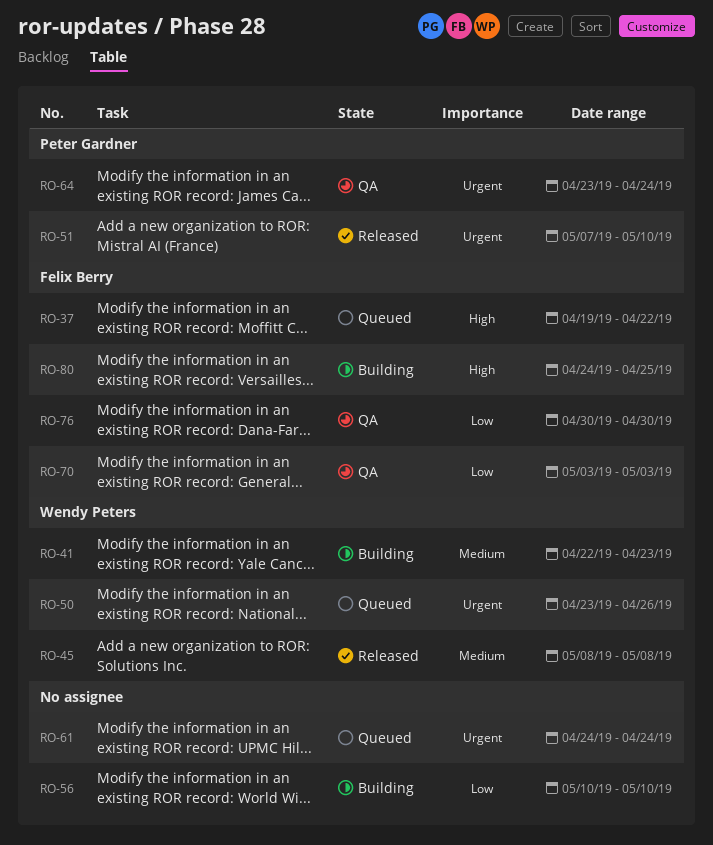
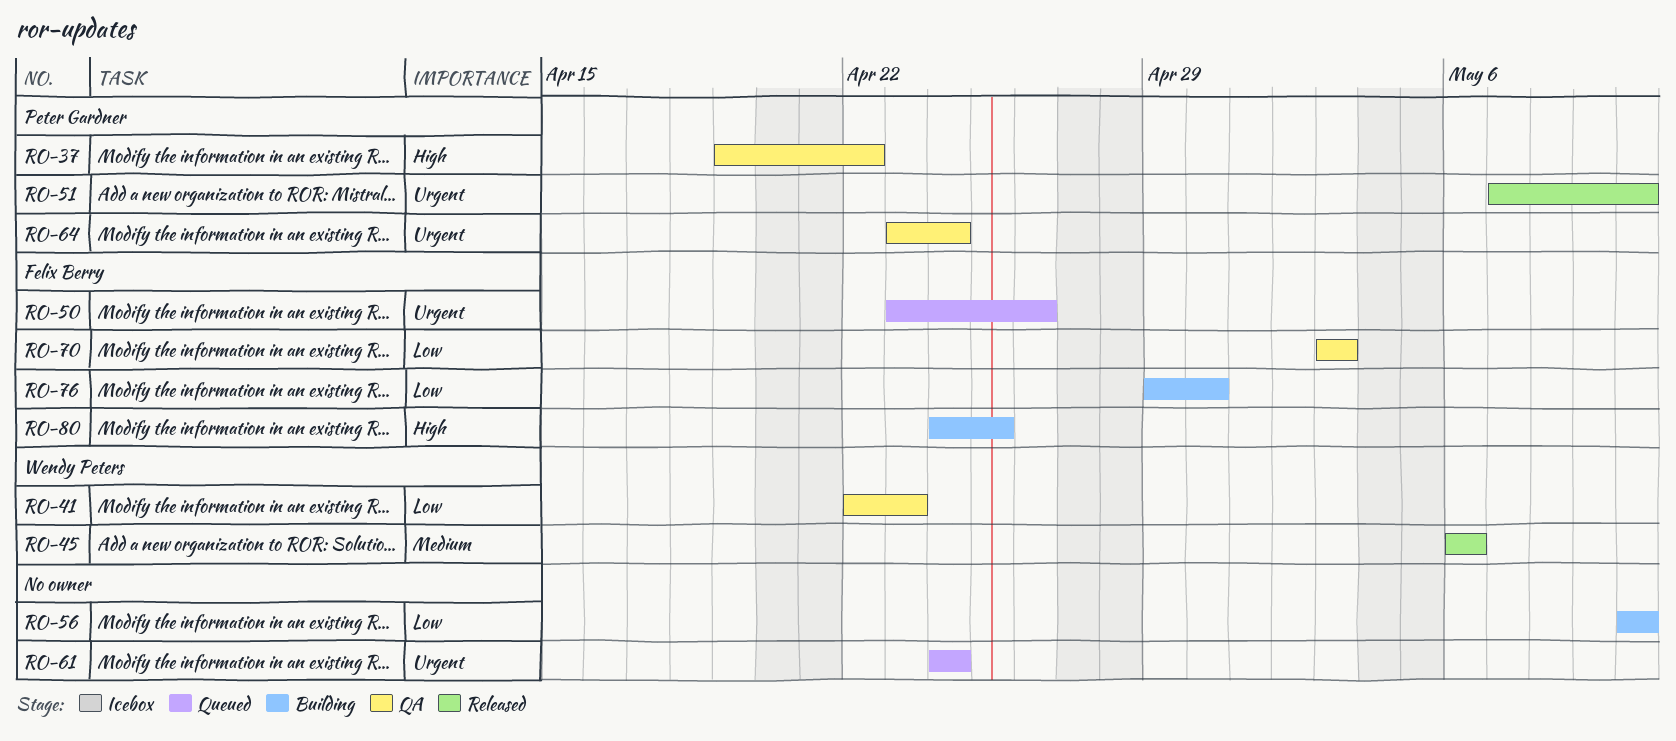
RO-37, status: Queued -> QA
RO-37, owner: Felix Berry -> Peter Gardner
RO-41, status: Building -> QA
RO-41, priority: Medium -> Low
RO-45, start: May 8 -> May 6
RO-45, due: May 8 -> May 6
RO-50, owner: Wendy Peters -> Felix Berry
RO-76, status: QA -> Building
RO-76, start: Apr 30 -> Apr 29

